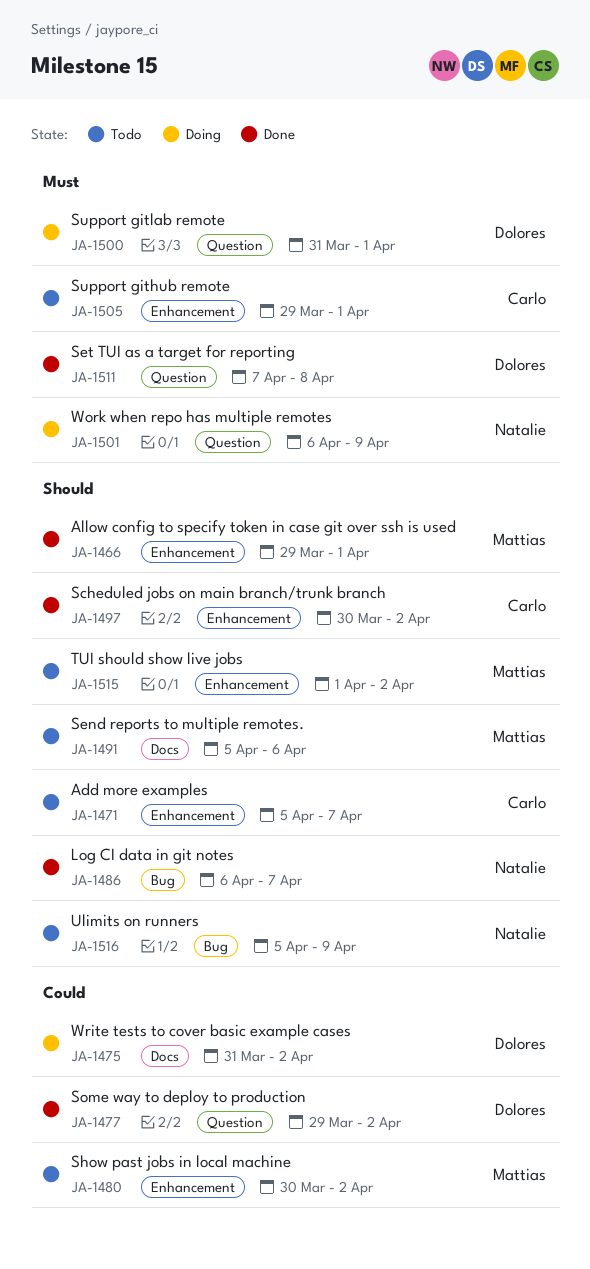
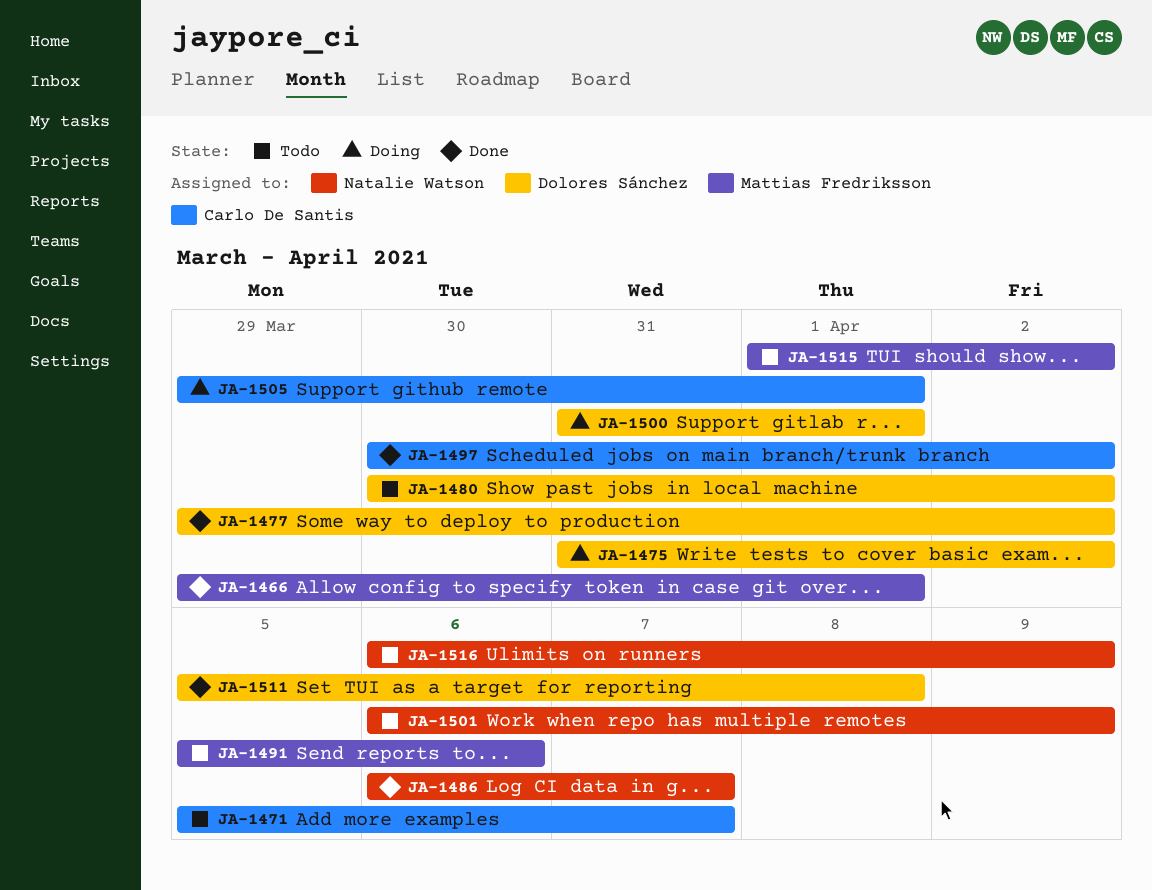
JA-1480, owner: Mattias Fredriksson -> Dolores Sánchez
JA-1501, status: Doing -> Todo
JA-1505, status: Todo -> Doing
JA-1511, start: Apr 7 -> Apr 5
JA-1516, start: Apr 5 -> Apr 6

